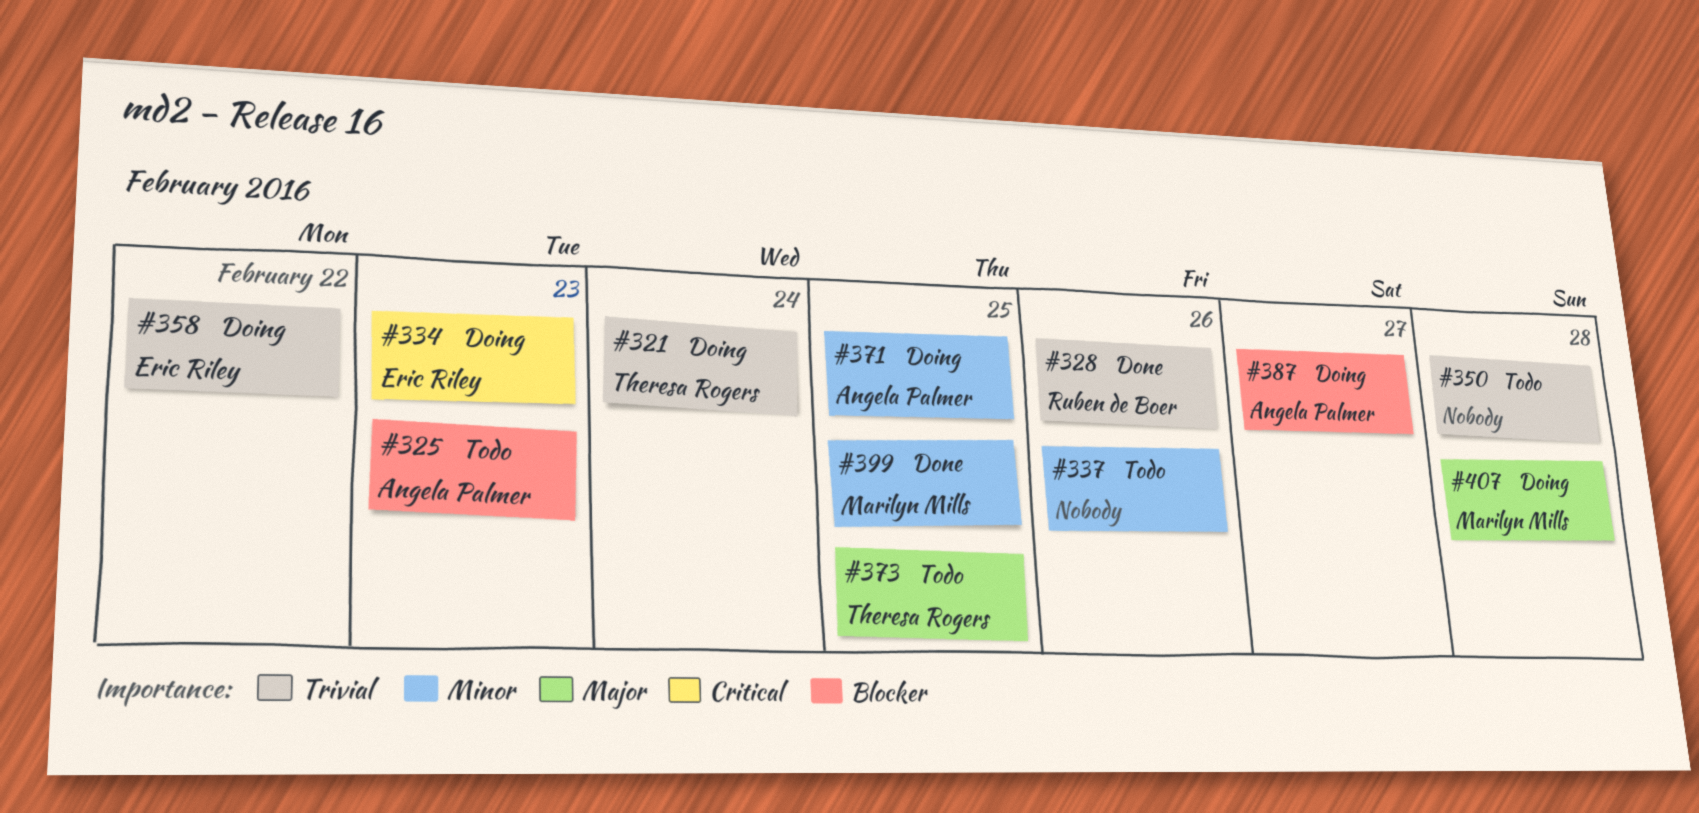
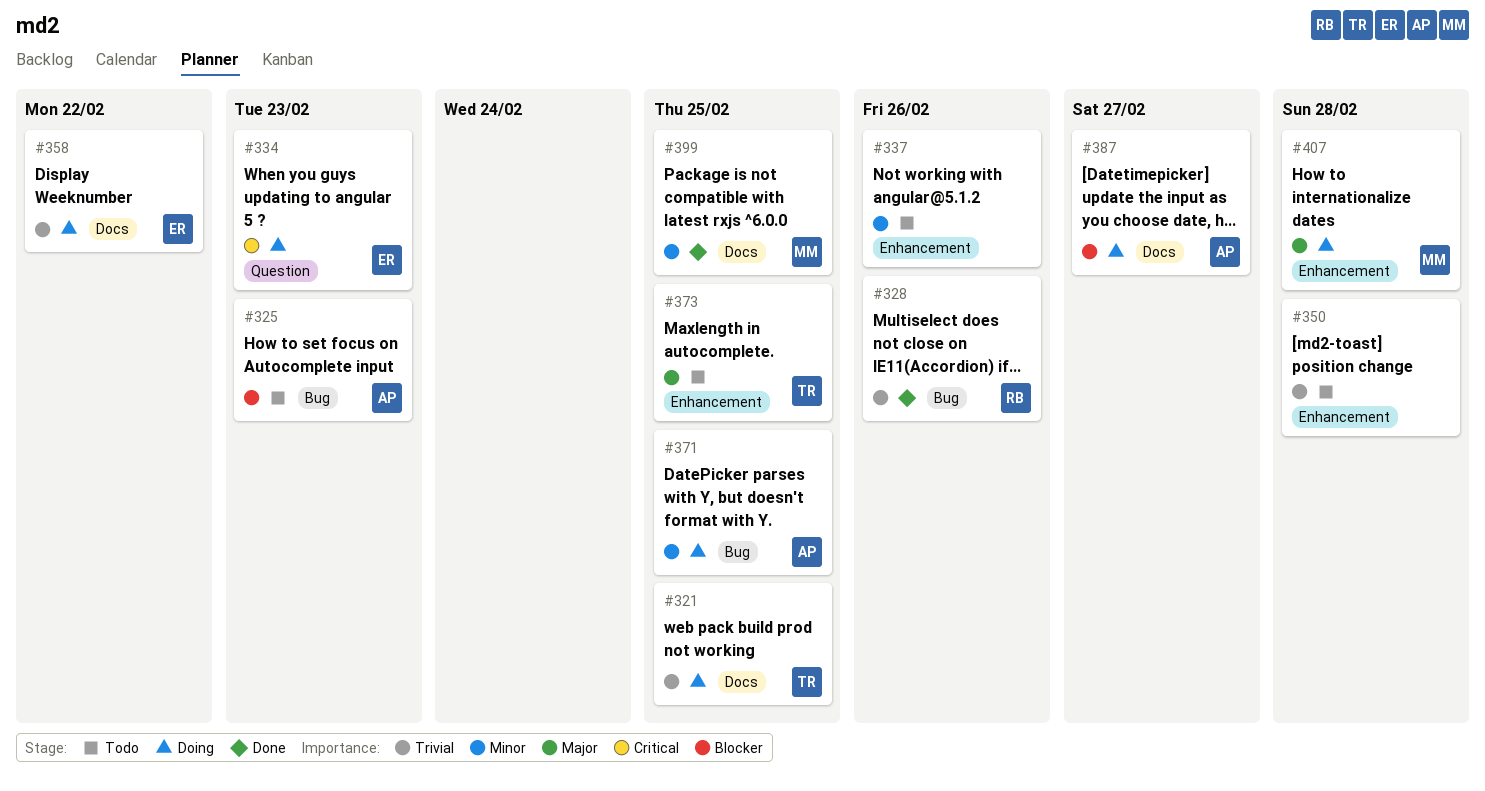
#321, due: Feb 24 -> Feb 25

